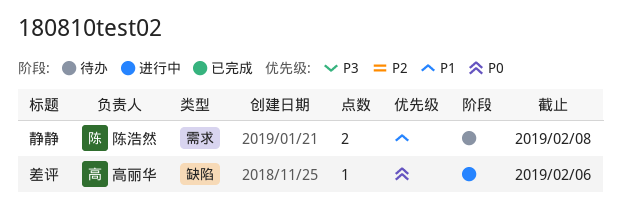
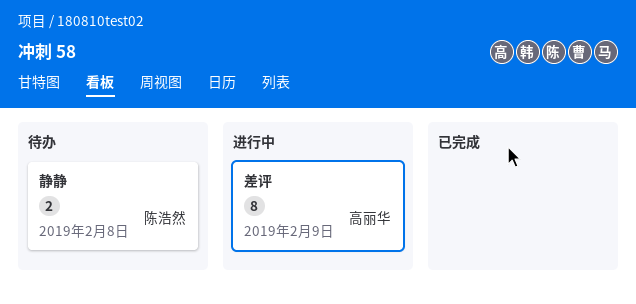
差评, estimate: 1 -> 8
差评, due: Feb 6 -> Feb 9

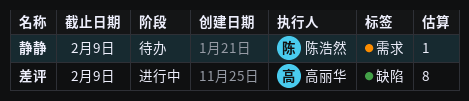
静静, estimate: 2 -> 1
静静, due: Feb 8 -> Feb 9

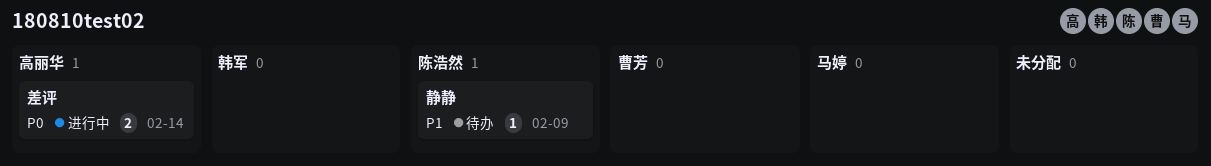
差评, estimate: 8 -> 2
差评, due: Feb 9 -> Feb 14

